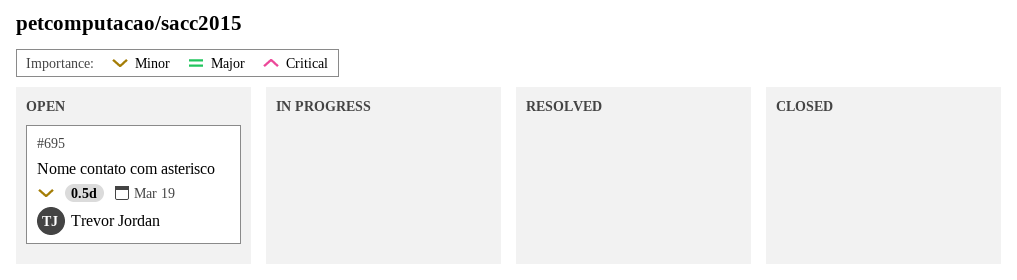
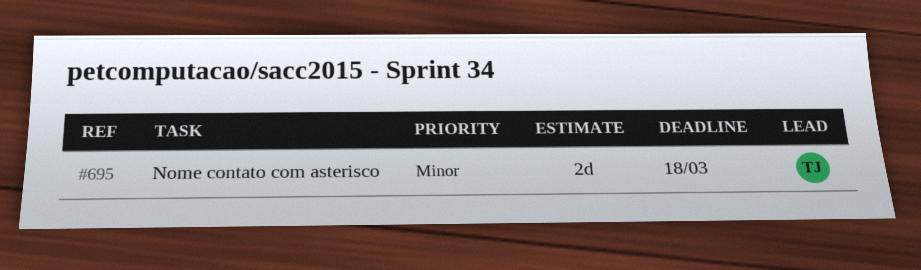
#695, estimate: 0.5d -> 2d
#695, due: Mar 19 -> Mar 18

